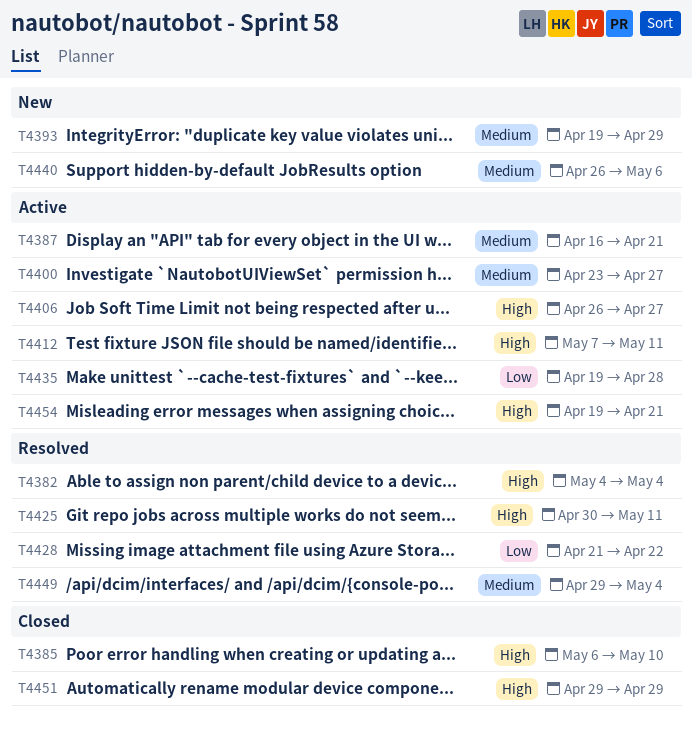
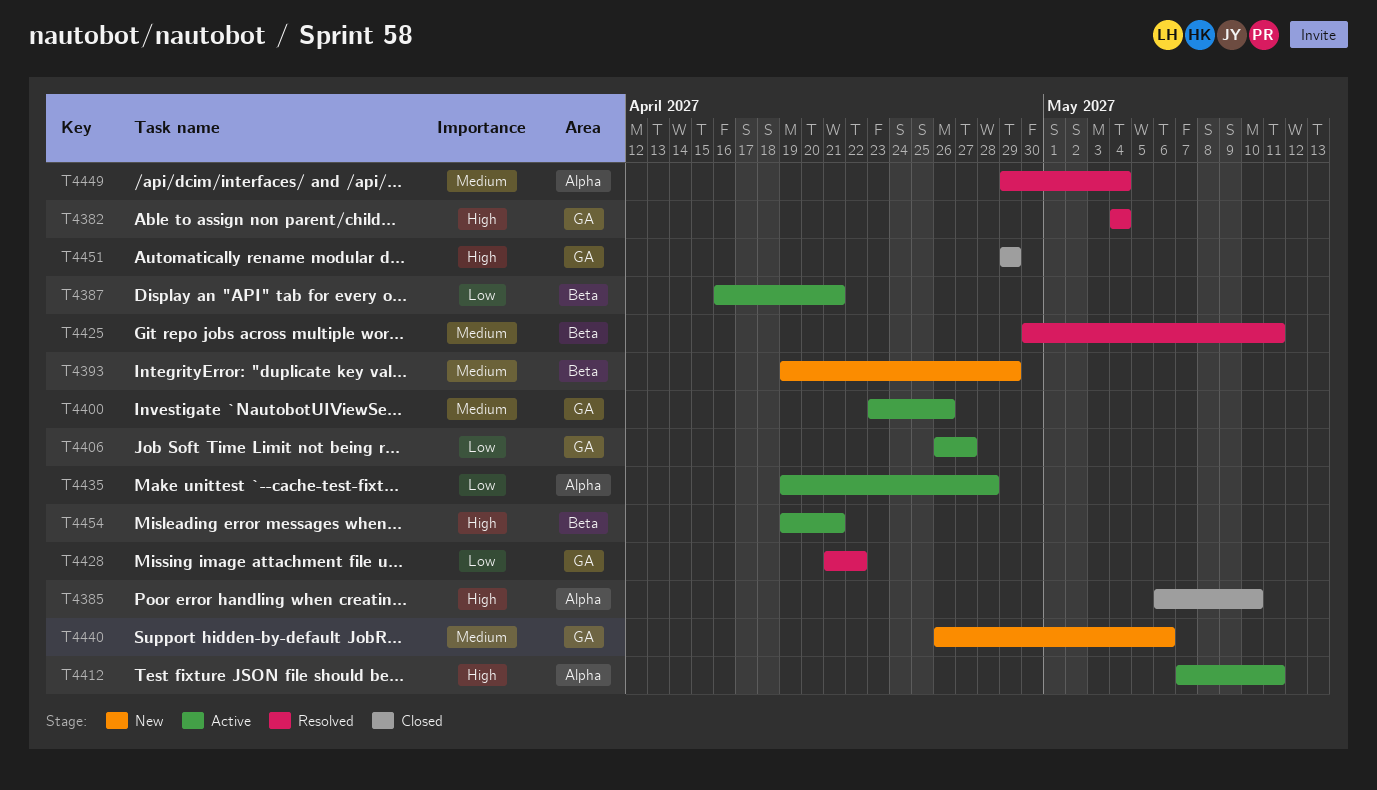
T4387, priority: Medium -> Low
T4400, due: Apr 27 -> Apr 26
T4406, priority: High -> Low
T4425, priority: High -> Medium

